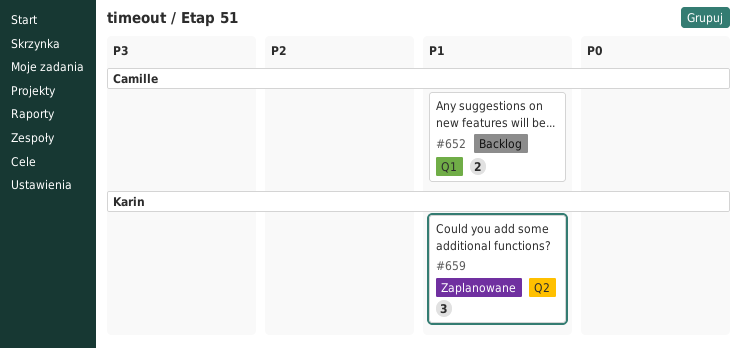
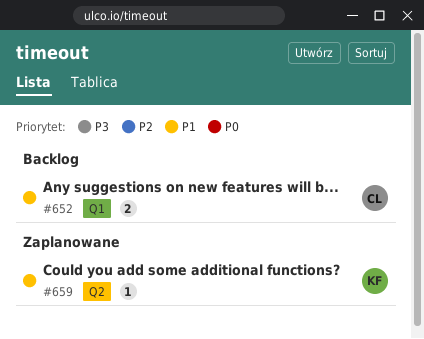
#659, estimate: 3 -> 1

